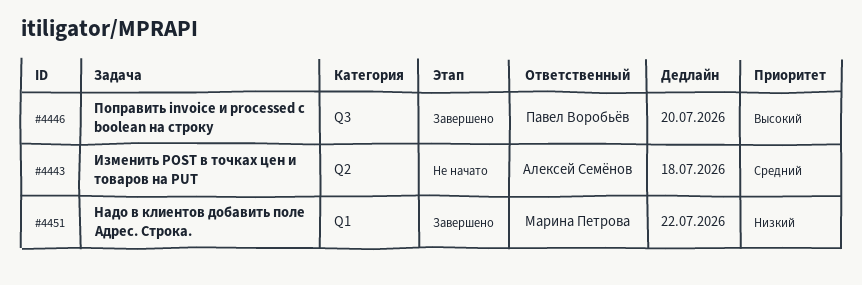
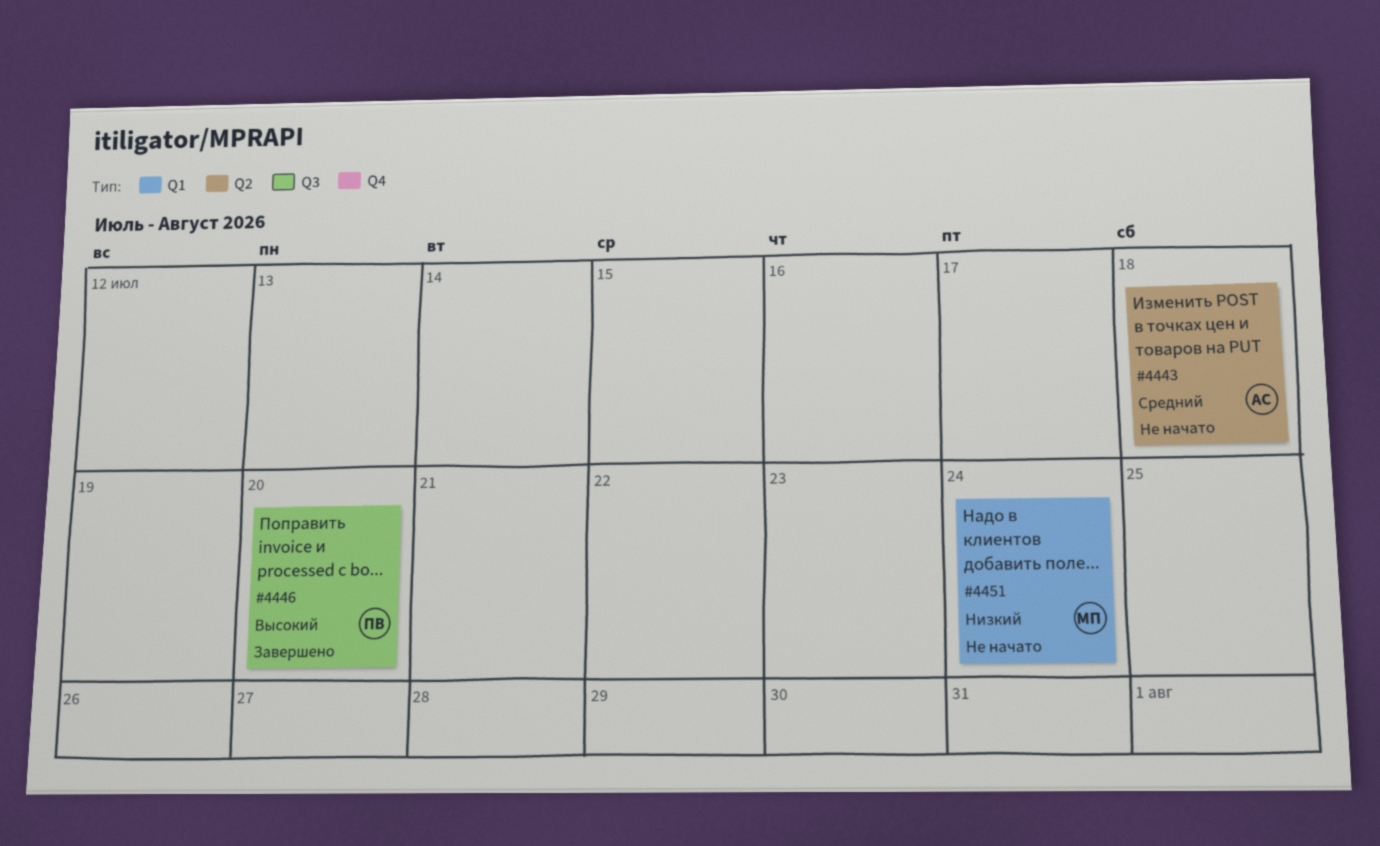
#4451, status: Завершено -> Не начато
#4451, due: Jul 22 -> Jul 24

